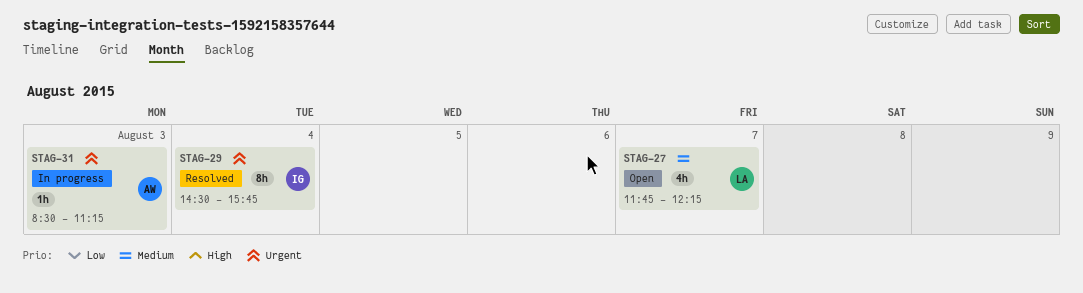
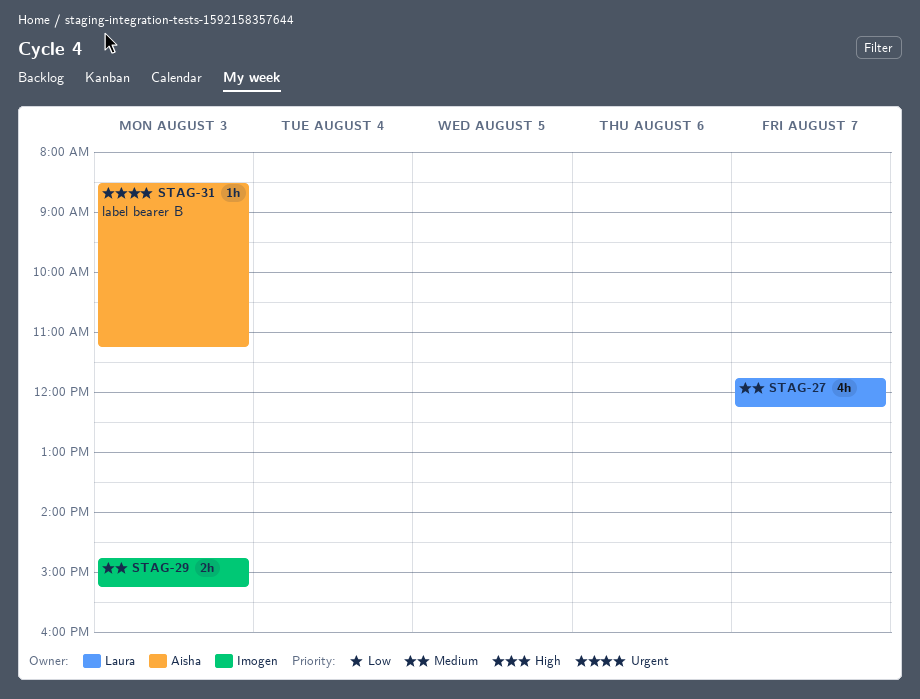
STAG-29, priority: Urgent -> Medium
STAG-29, estimate: 8h -> 2h
STAG-29, day: Aug 4 -> Aug 3
STAG-29, begins: 14:30 -> 14:45
STAG-29, ends: 15:45 -> 15:15

